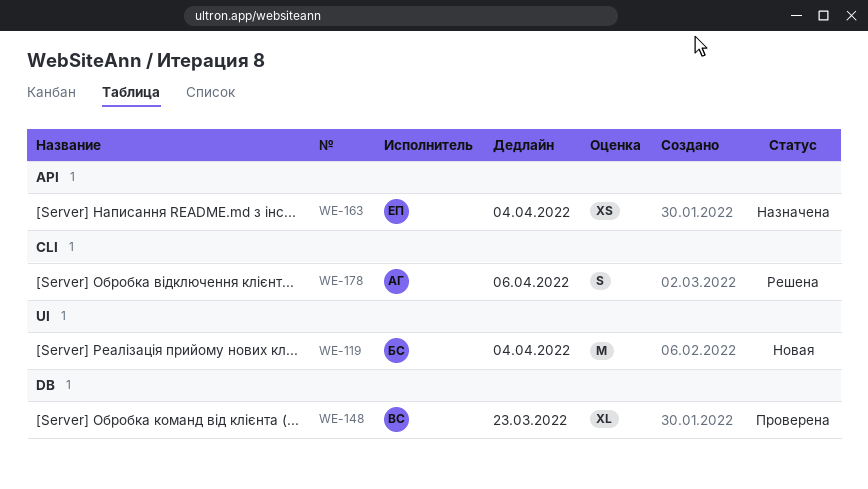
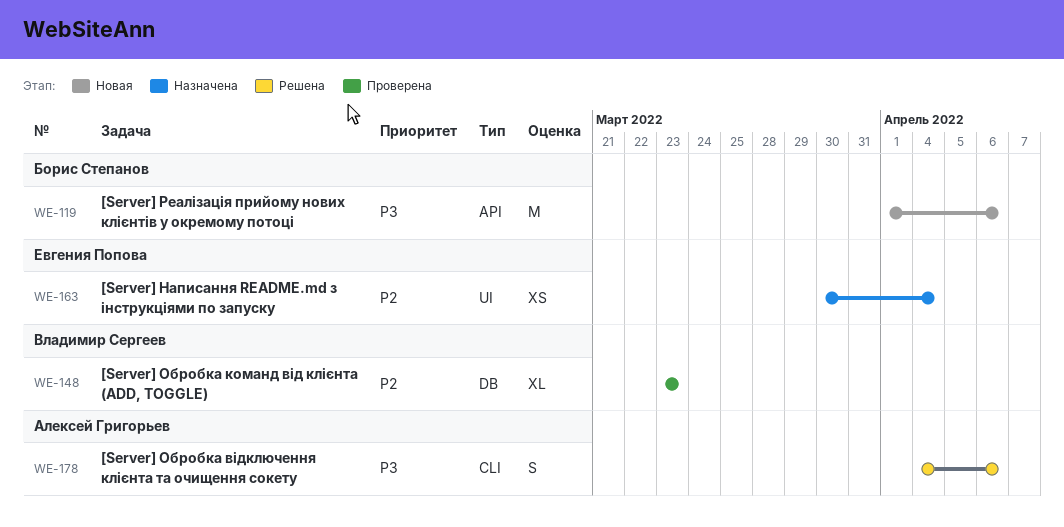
WE-119, label: UI -> API
WE-119, due: Apr 4 -> Apr 6
WE-163, label: API -> UI

